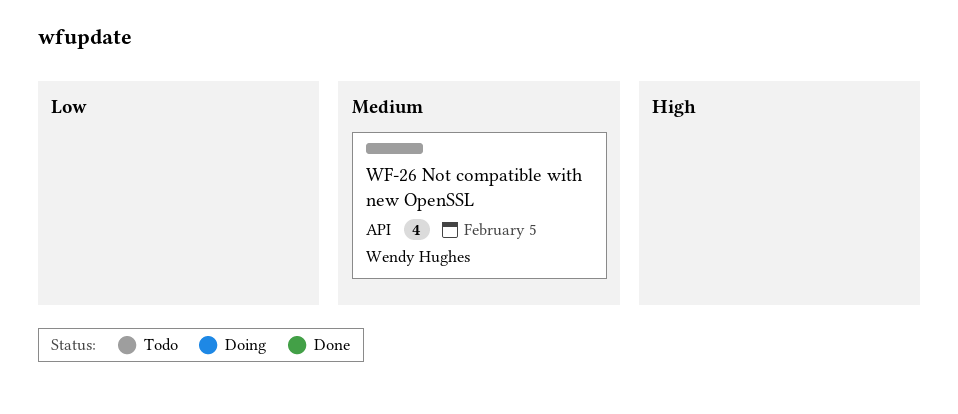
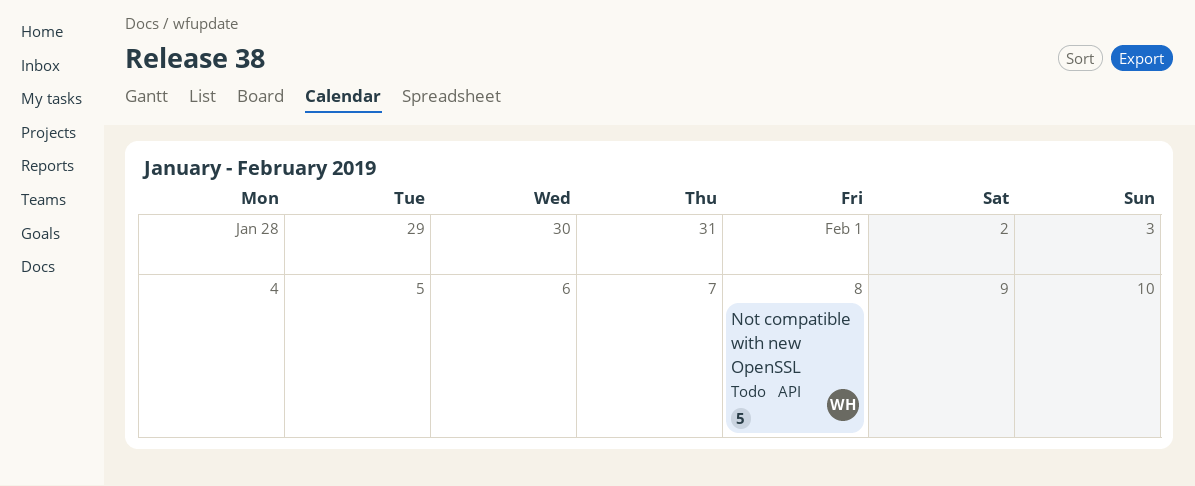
Not compatible with new OpenSSL, estimate: 4 -> 5
Not compatible with new OpenSSL, due: Feb 5 -> Feb 8

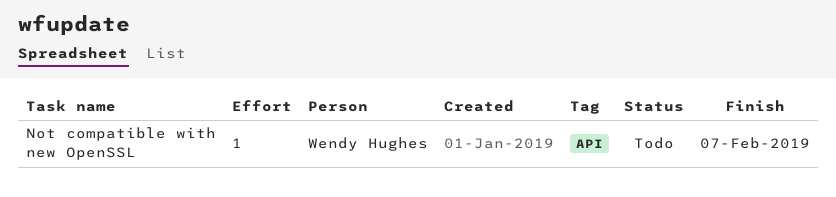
Not compatible with new OpenSSL, estimate: 5 -> 1
Not compatible with new OpenSSL, due: Feb 8 -> Feb 7

